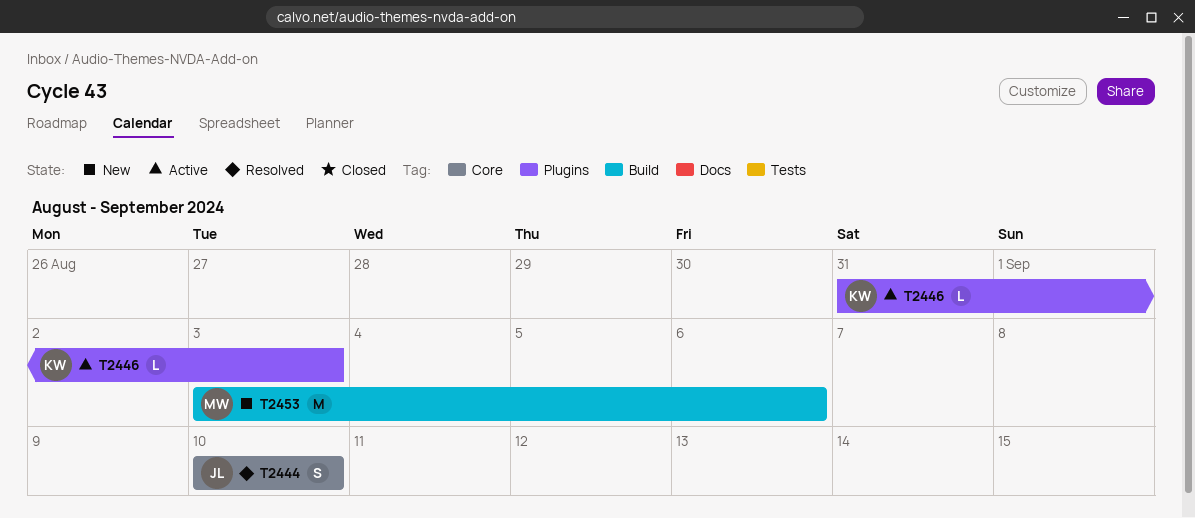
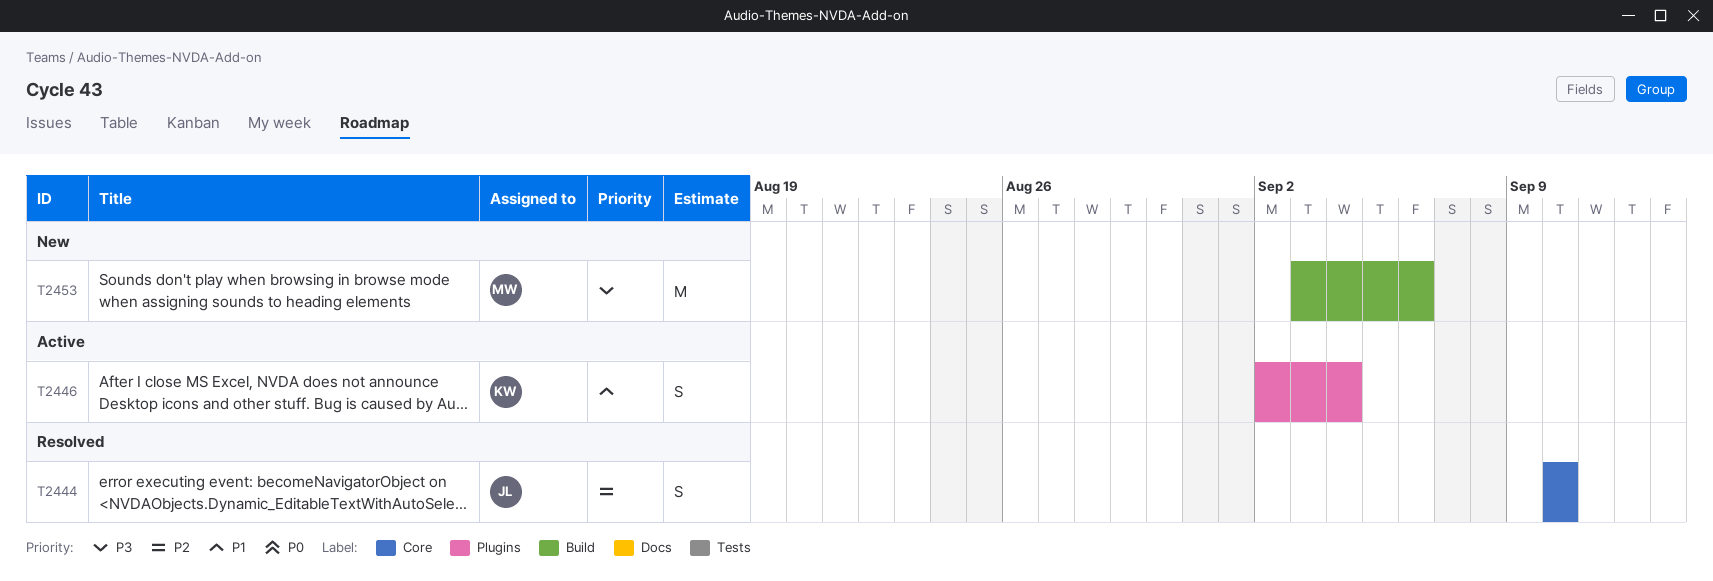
T2446, estimate: L -> S
T2446, start: Aug 31 -> Sep 2
T2446, due: Sep 3 -> Sep 4

